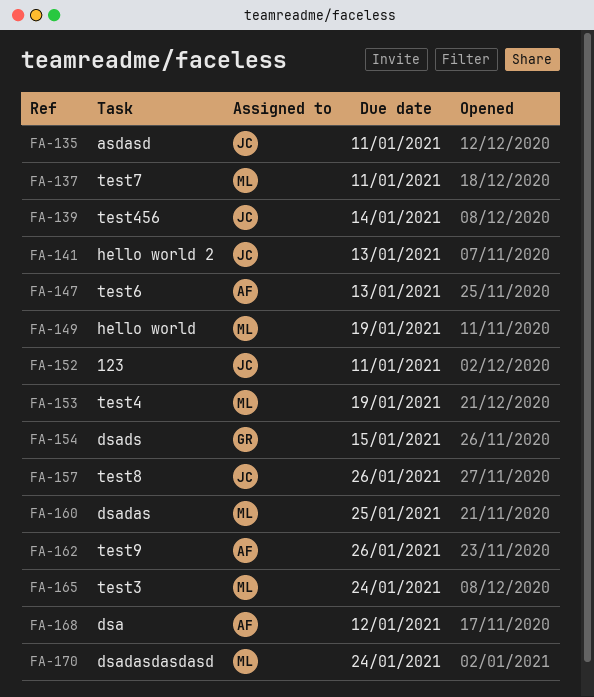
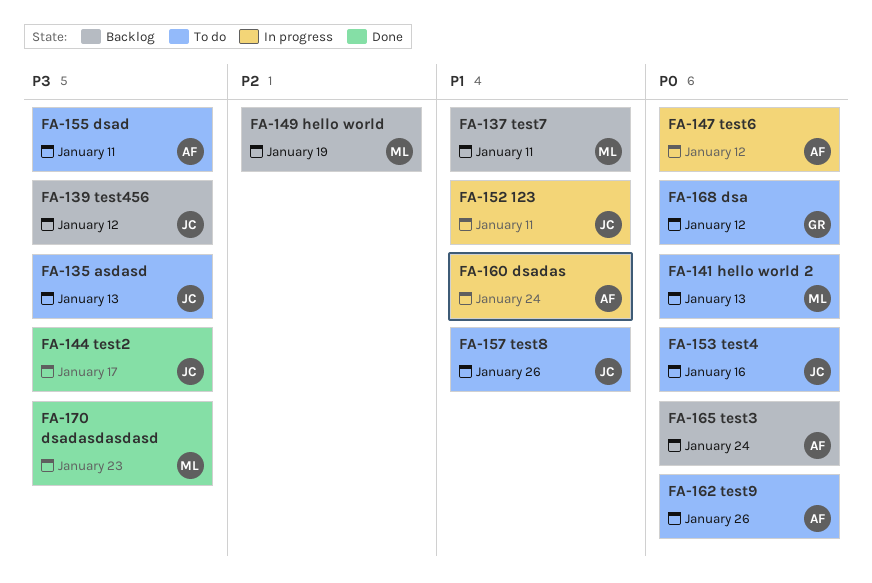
FA-135, due: Jan 11 -> Jan 13
FA-139, due: Jan 14 -> Jan 12
FA-141, owner: JC -> ML
FA-144: none -> present
FA-147, due: Jan 13 -> Jan 12
FA-153, owner: ML -> JC
FA-153, due: Jan 19 -> Jan 16
FA-154: present -> none
FA-155: none -> present
FA-160, owner: ML -> AF
FA-160, due: Jan 25 -> Jan 24
FA-165, owner: ML -> AF
FA-168, owner: AF -> GR
FA-170, due: Jan 24 -> Jan 23

